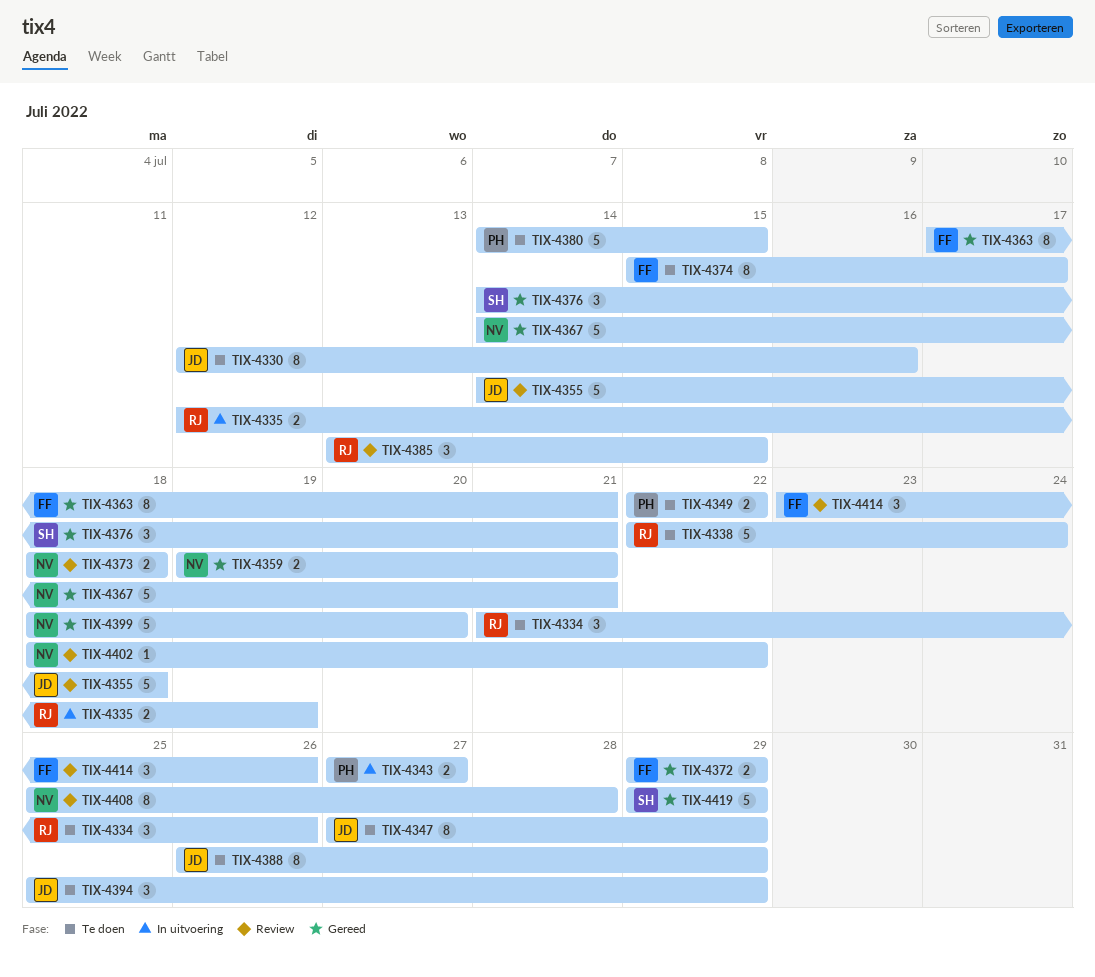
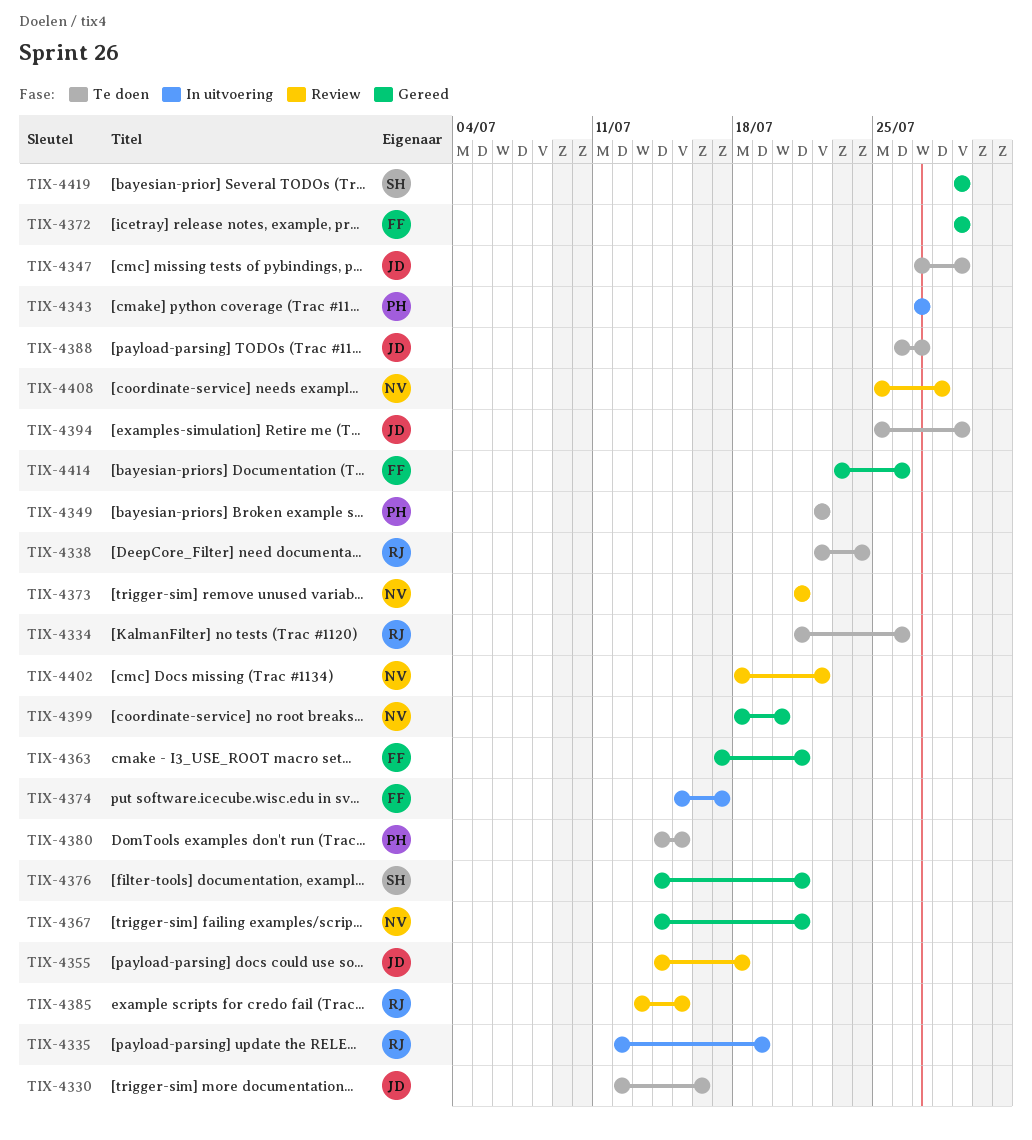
TIX-4359: present -> none
TIX-4373, start: Jul 18 -> Jul 21
TIX-4373, due: Jul 18 -> Jul 21
TIX-4374, status: Te doen -> In uitvoering
TIX-4388, due: Jul 29 -> Jul 27
TIX-4414, status: Review -> Gereed

